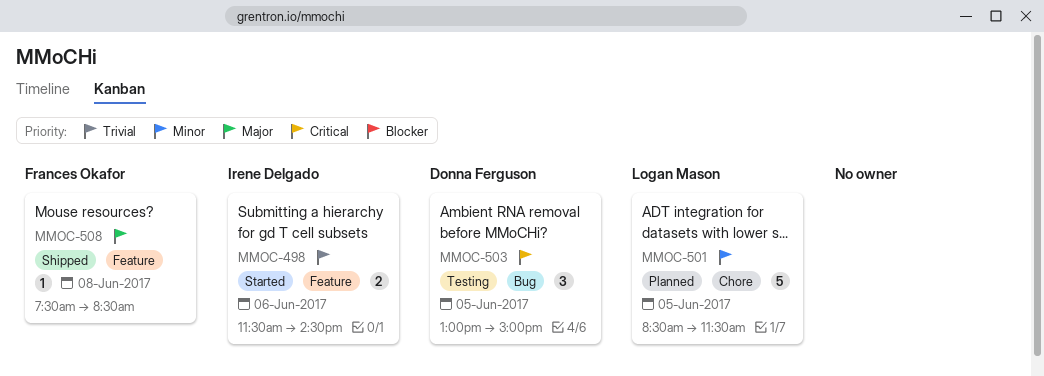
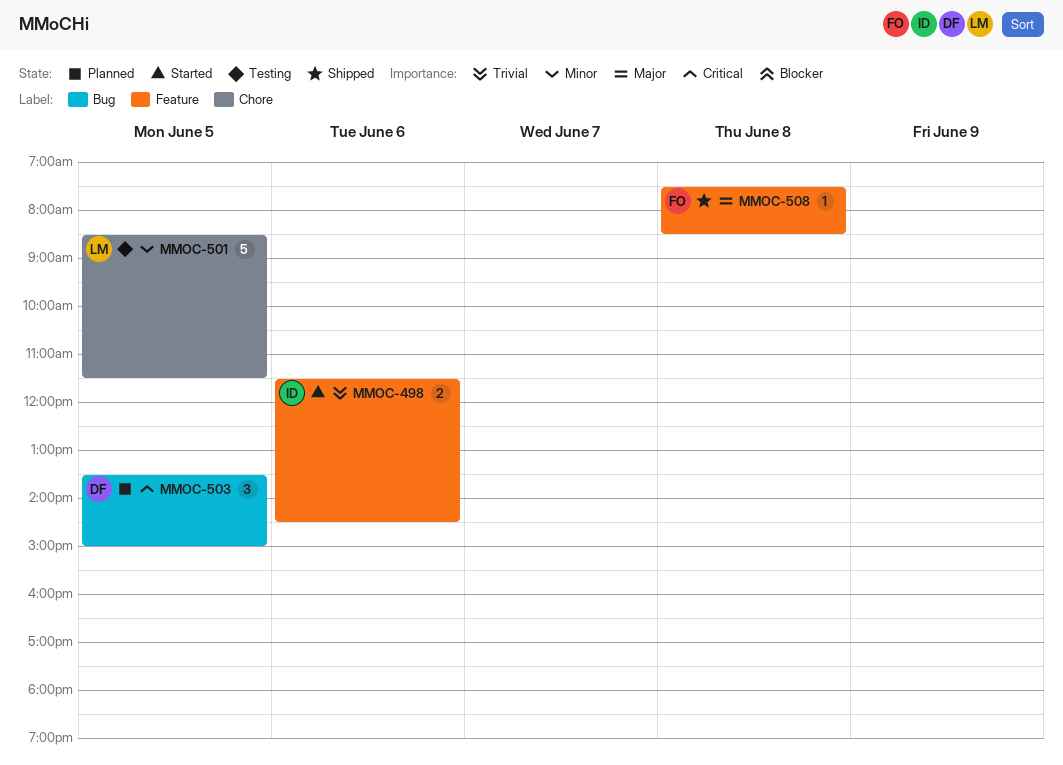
MMOC-501, status: Planned -> Testing
MMOC-503, status: Testing -> Planned
MMOC-503, begins: 13:00 -> 13:30

